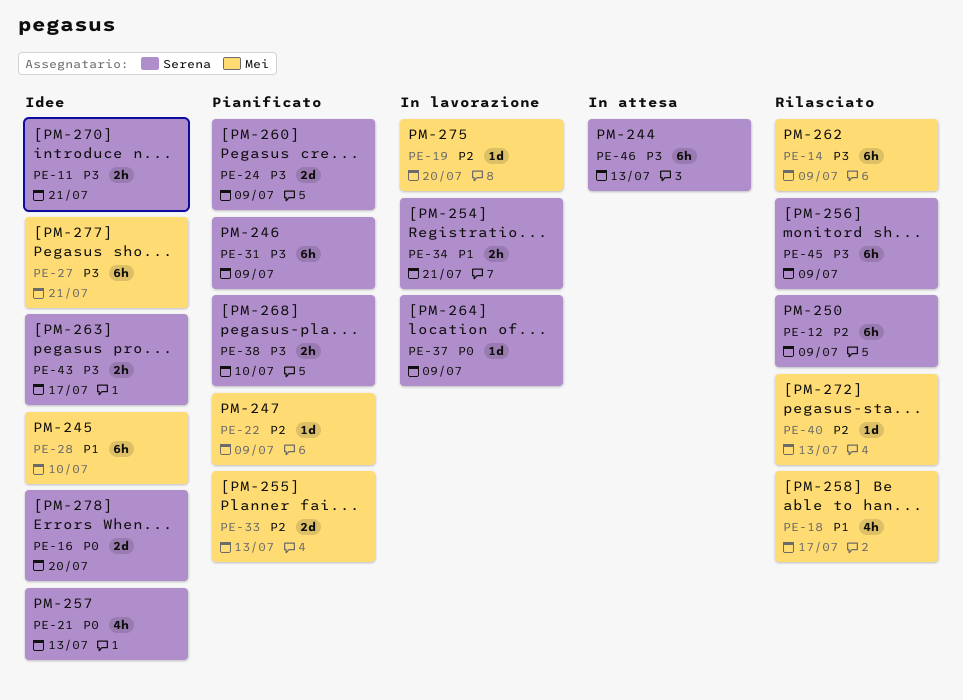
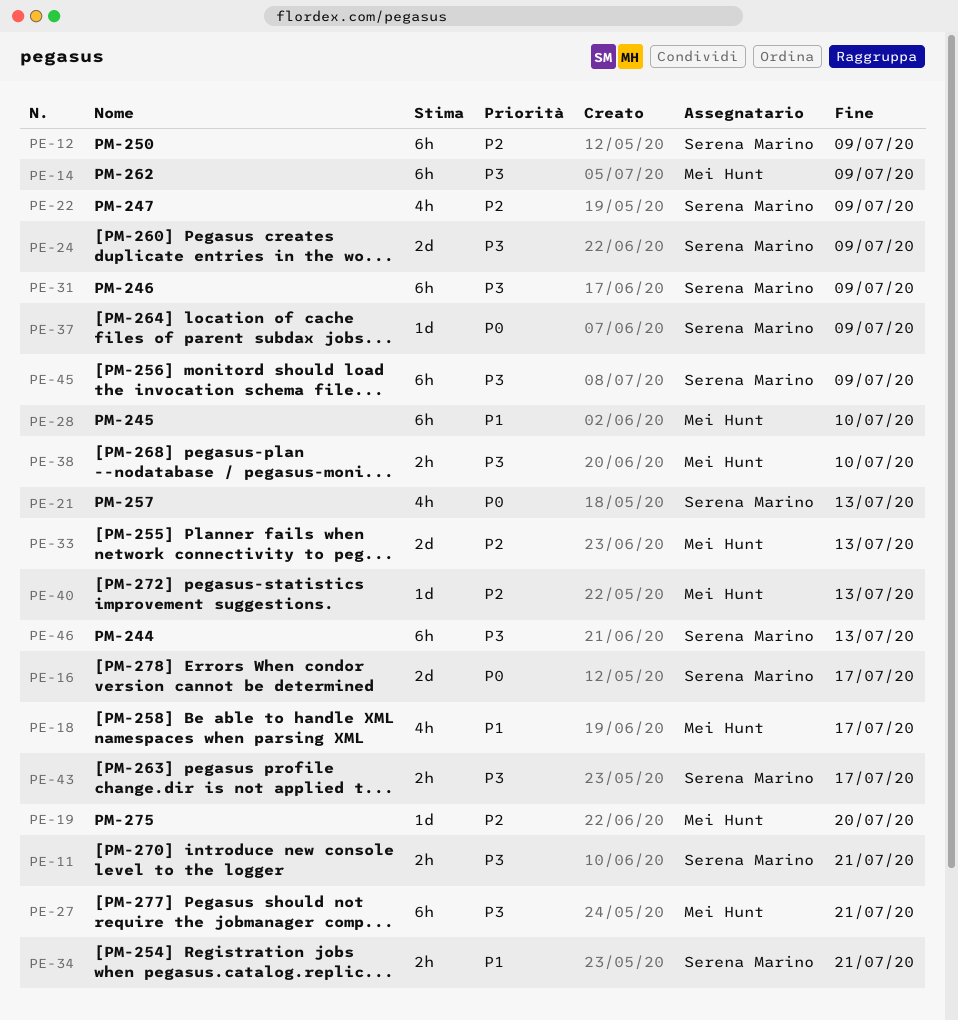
PE-16, due: Jul 20 -> Jul 17
PE-22, owner: Mei Hunt -> Serena Marino
PE-22, estimate: 1d -> 4h
PE-38, owner: Serena Marino -> Mei Hunt

